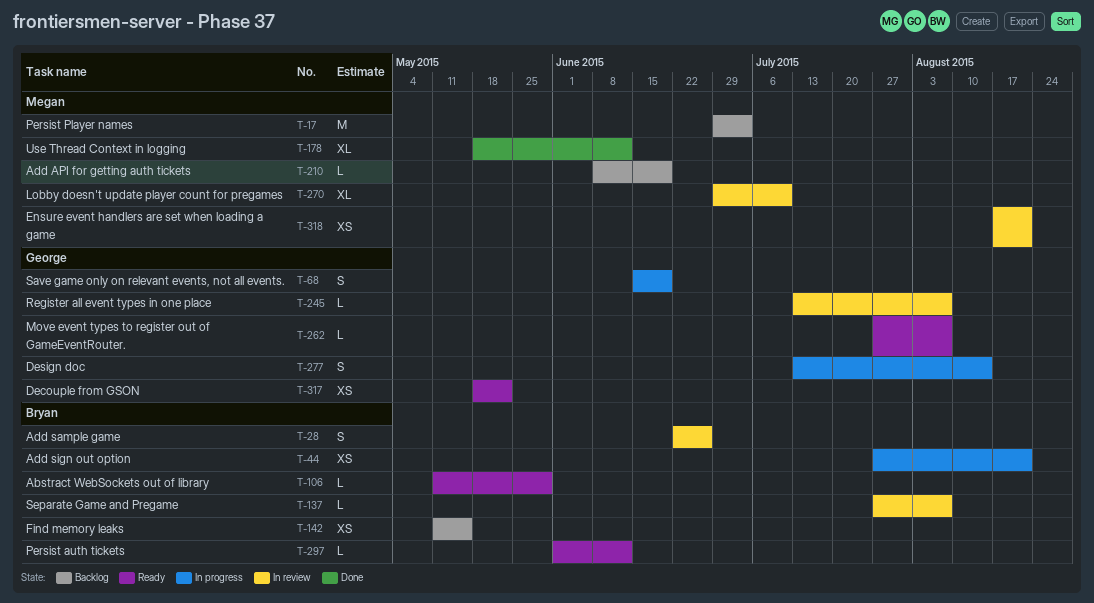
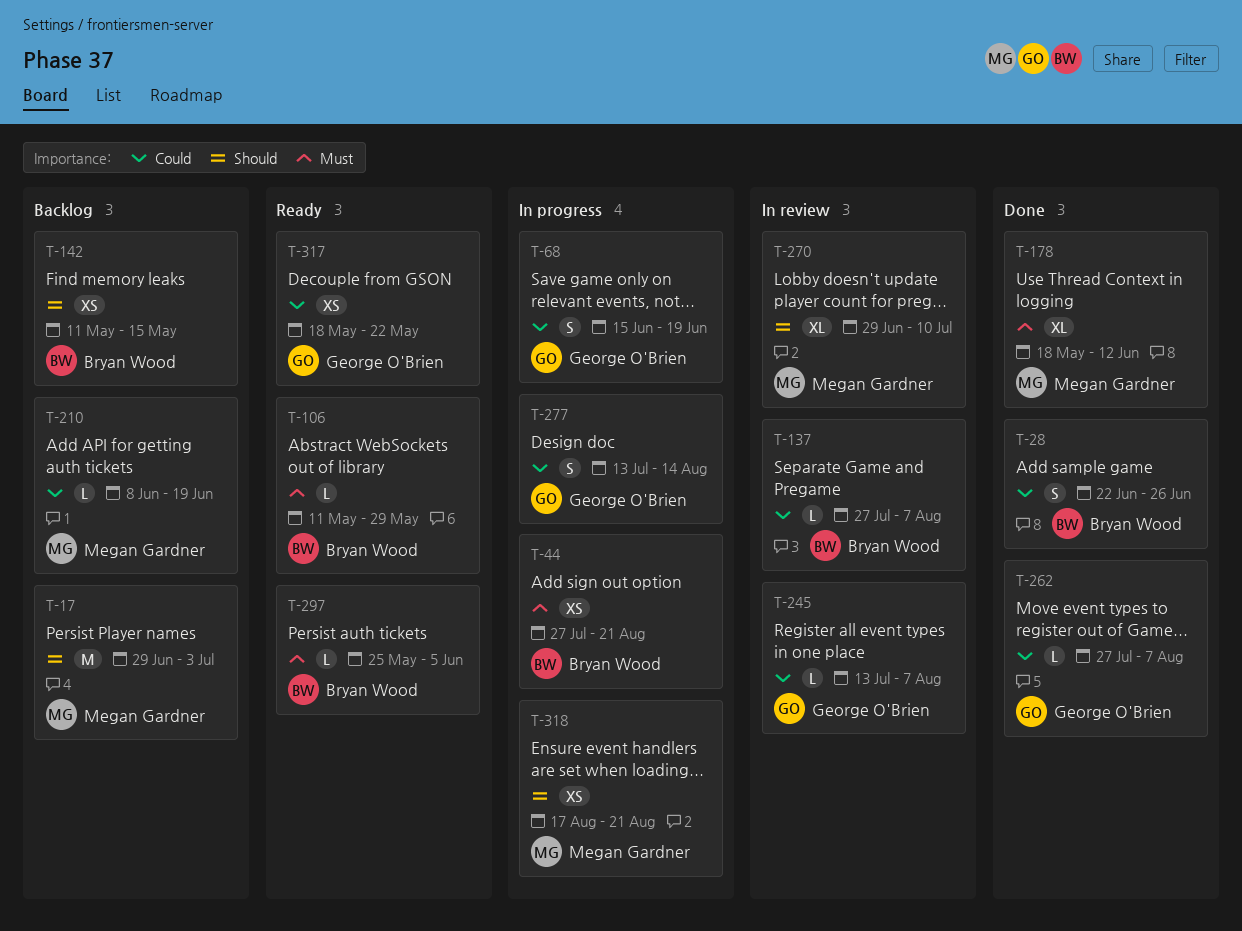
T-28, status: In review -> Done
T-262, status: Ready -> Done
T-297, start: Jun 1 -> May 25
T-297, due: Jun 12 -> Jun 5
T-318, status: In review -> In progress

